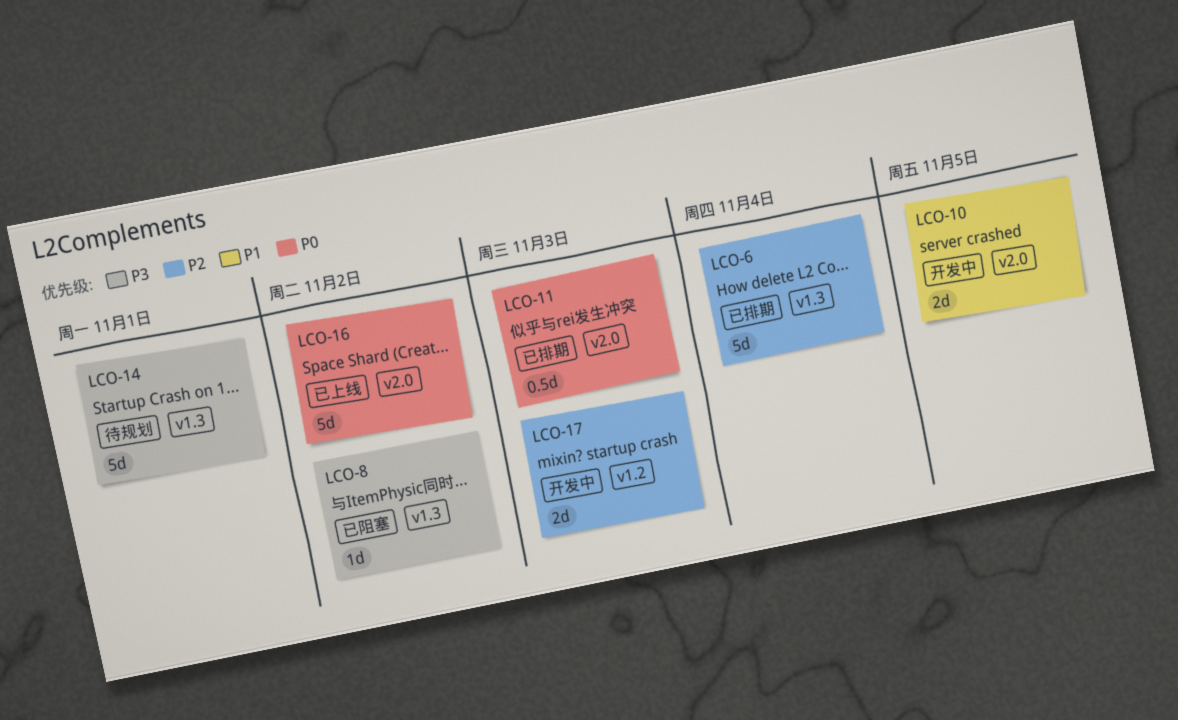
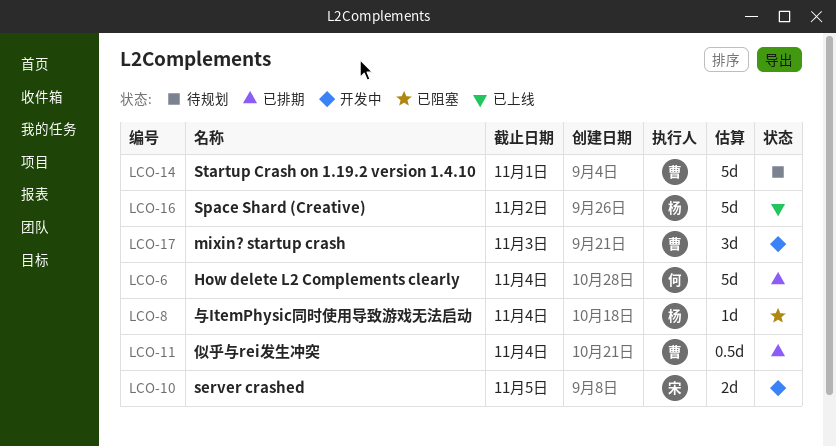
LCO-8, due: Nov 2 -> Nov 4
LCO-11, due: Nov 3 -> Nov 4
LCO-17, estimate: 2d -> 3d

